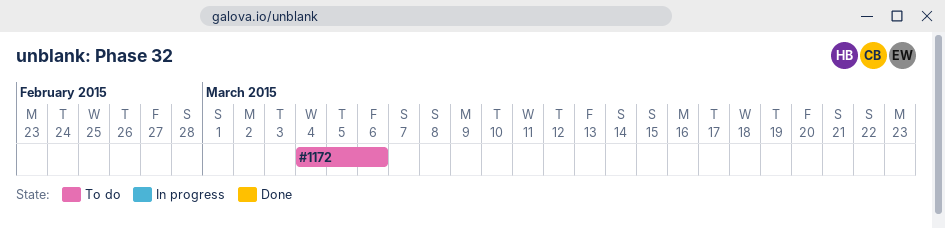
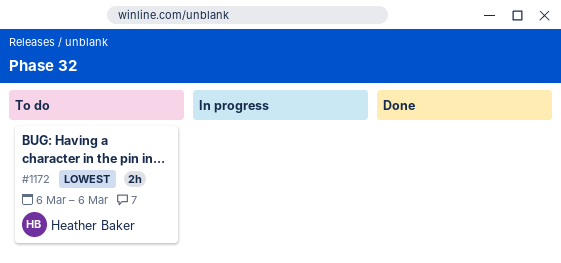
#1172, start: Mar 4 -> Mar 6

